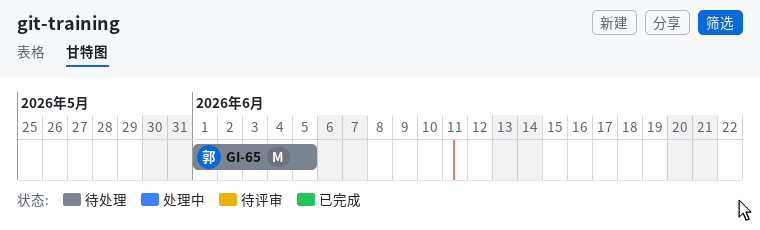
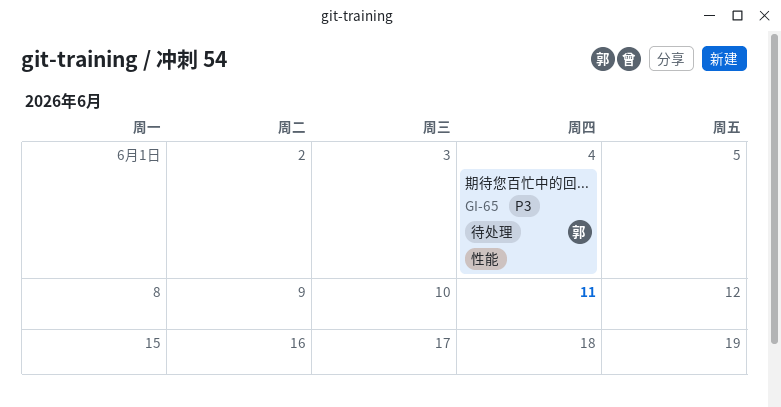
GI-65, due: Jun 5 -> Jun 4

